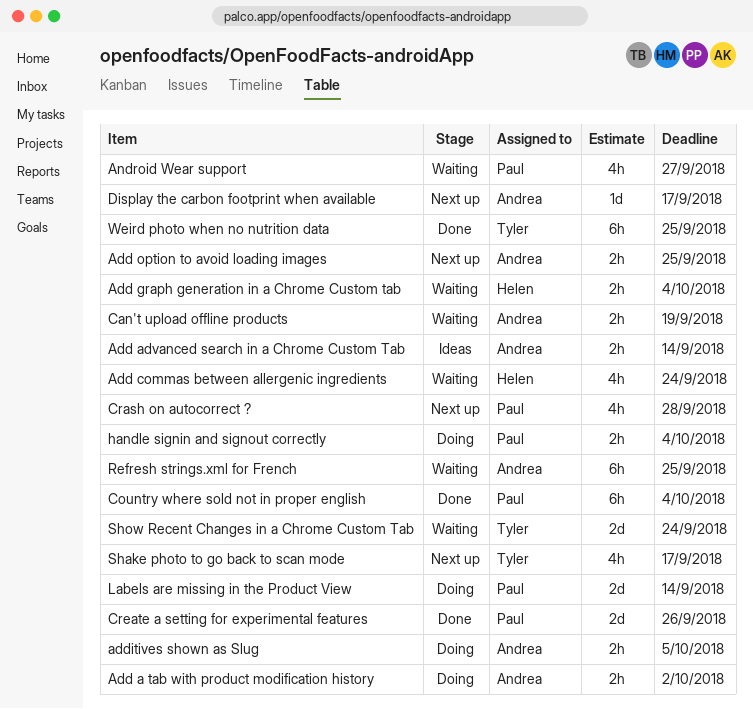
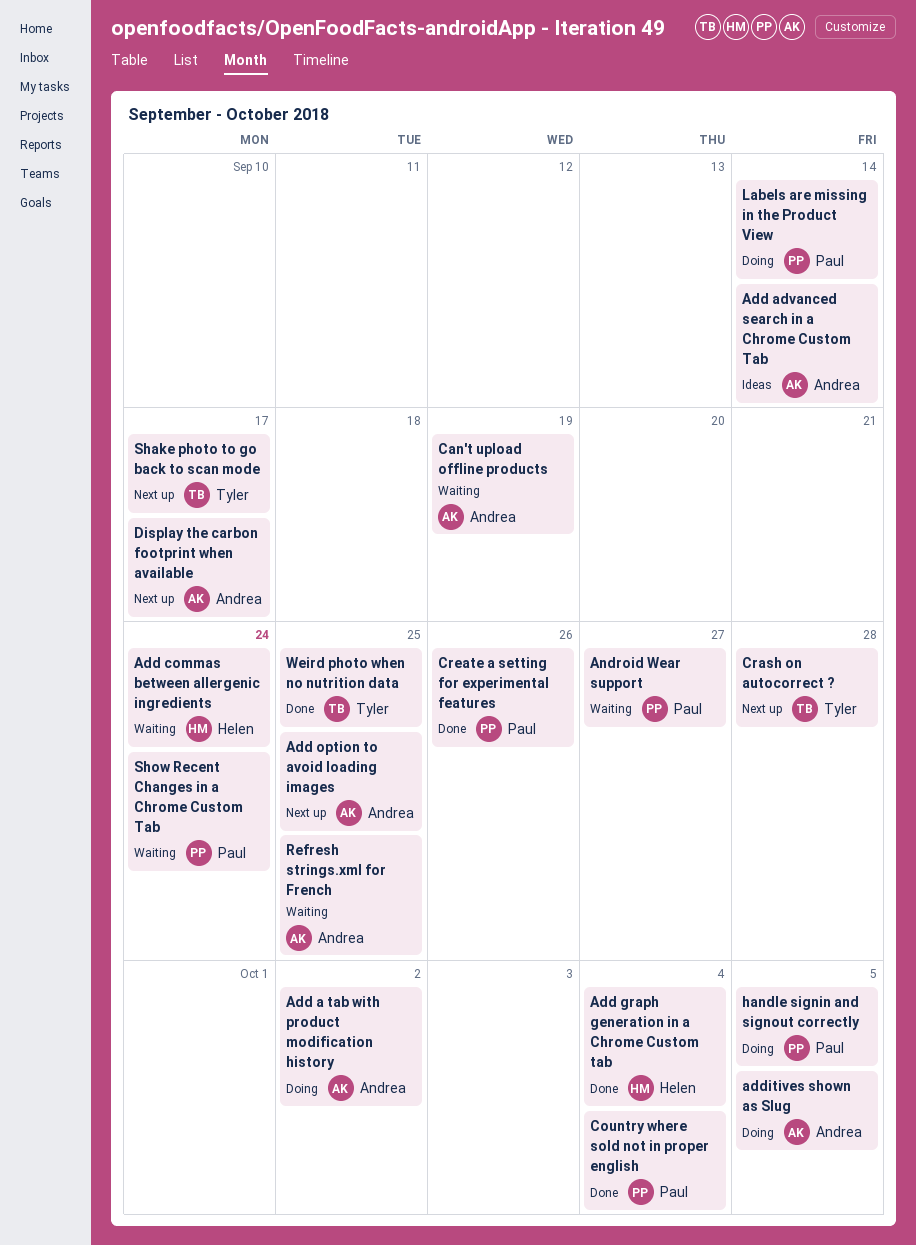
Add graph generation in a Chrome Custom tab, status: Waiting -> Done
Crash on autocorrect ?, owner: Paul -> Tyler
handle signin and signout correctly, due: Oct 4 -> Oct 5
Show Recent Changes in a Chrome Custom Tab, owner: Tyler -> Paul

